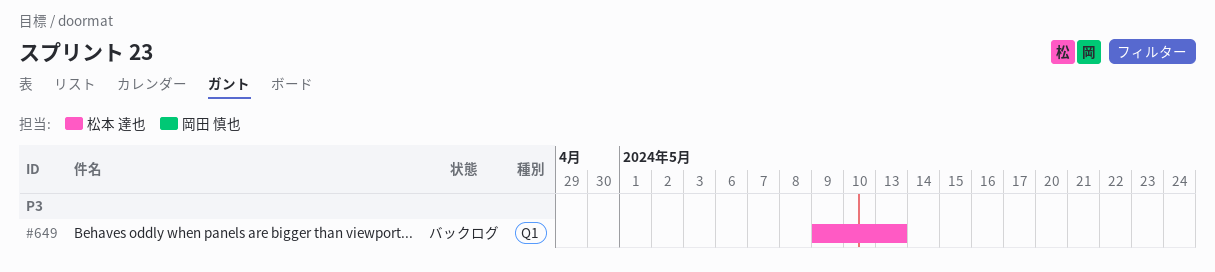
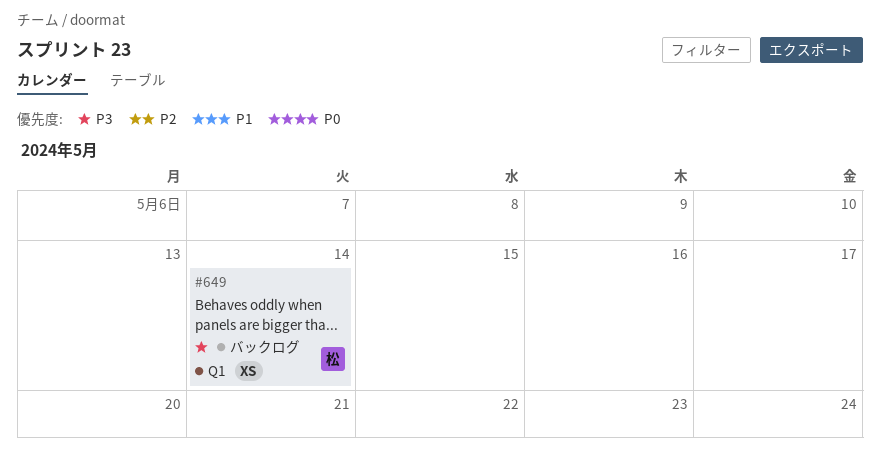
#649, due: May 13 -> May 14

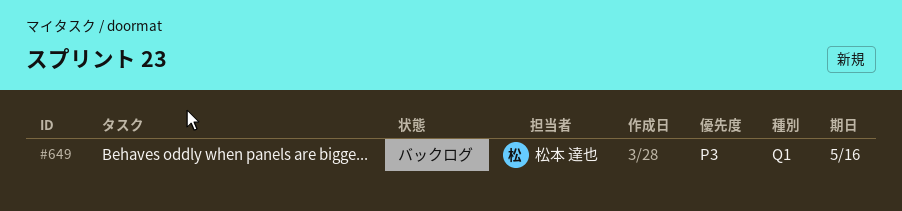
#649, due: May 14 -> May 16

